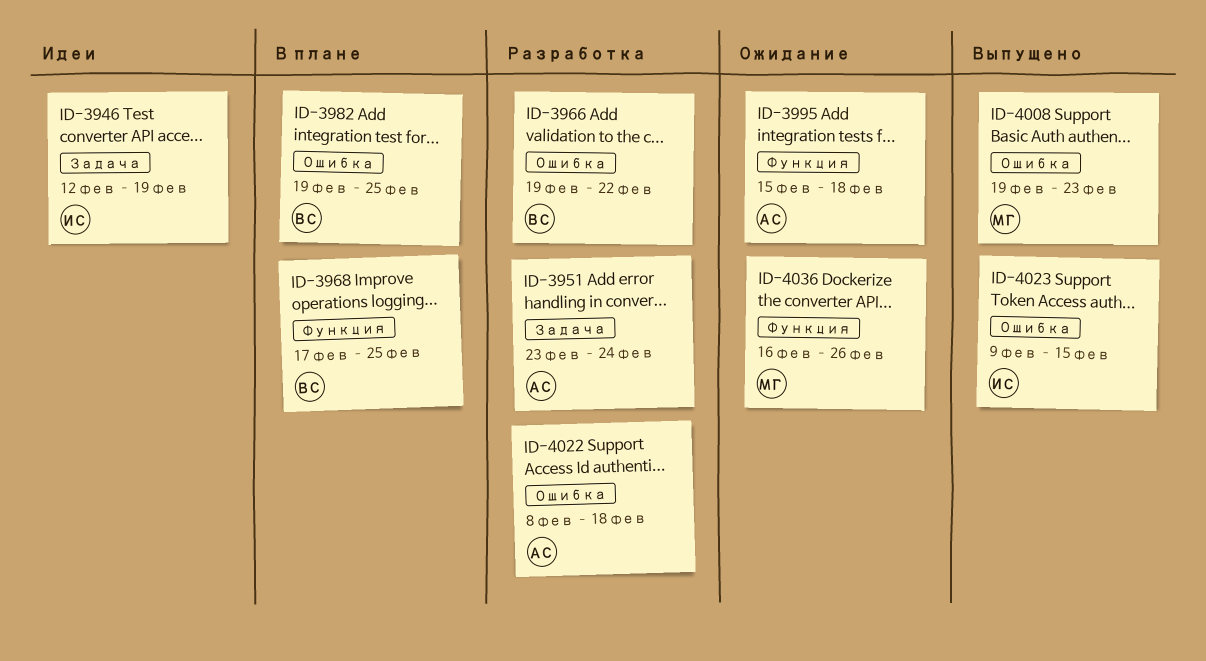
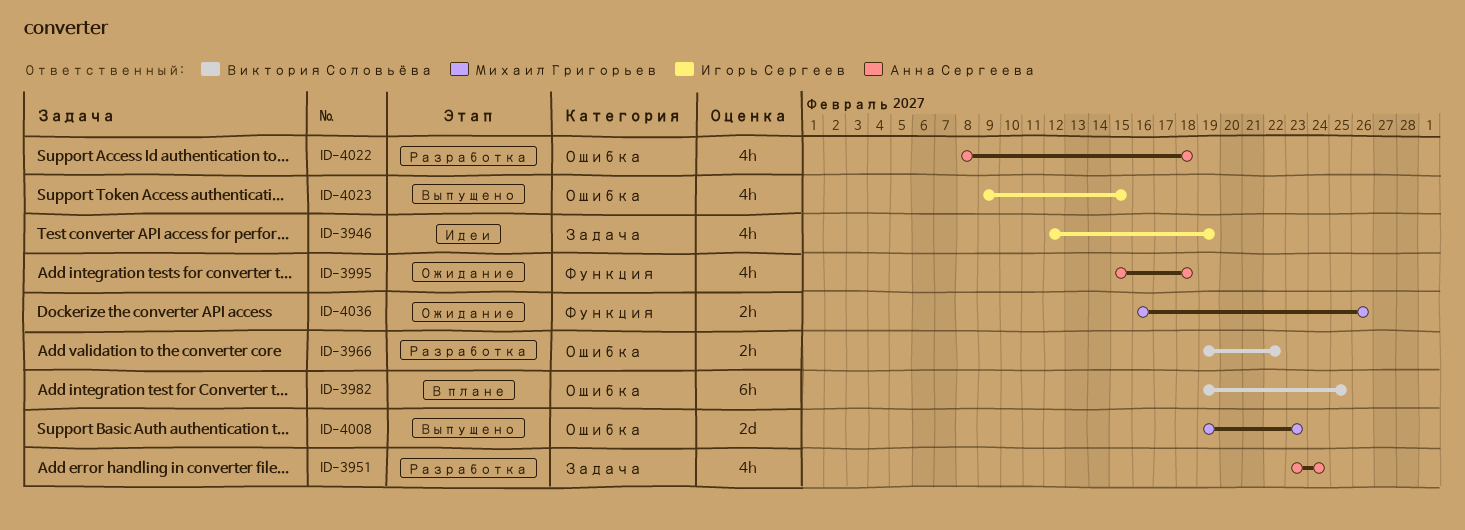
ID-3968: present -> none

